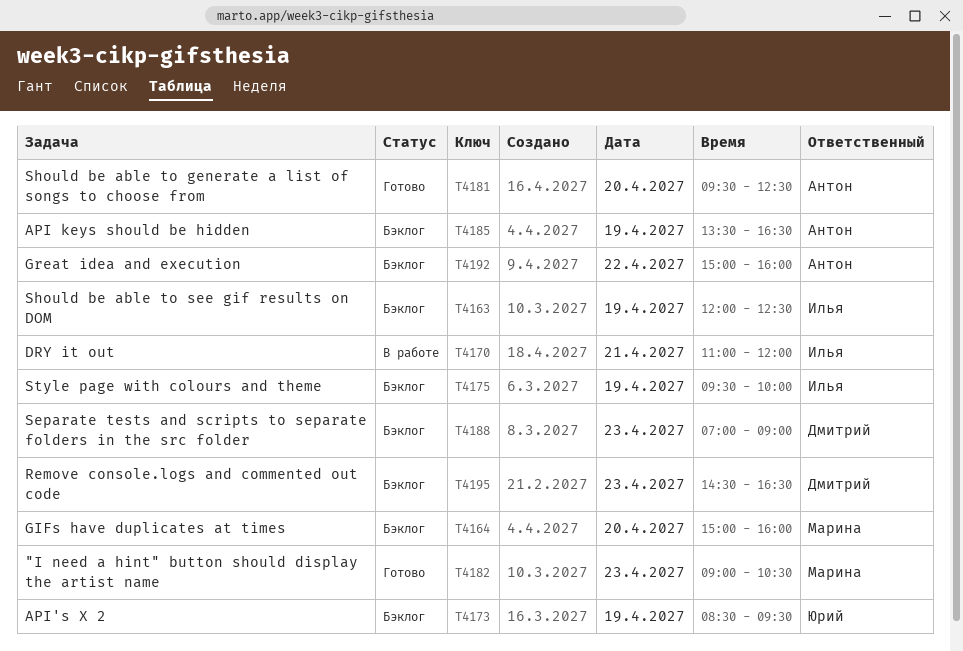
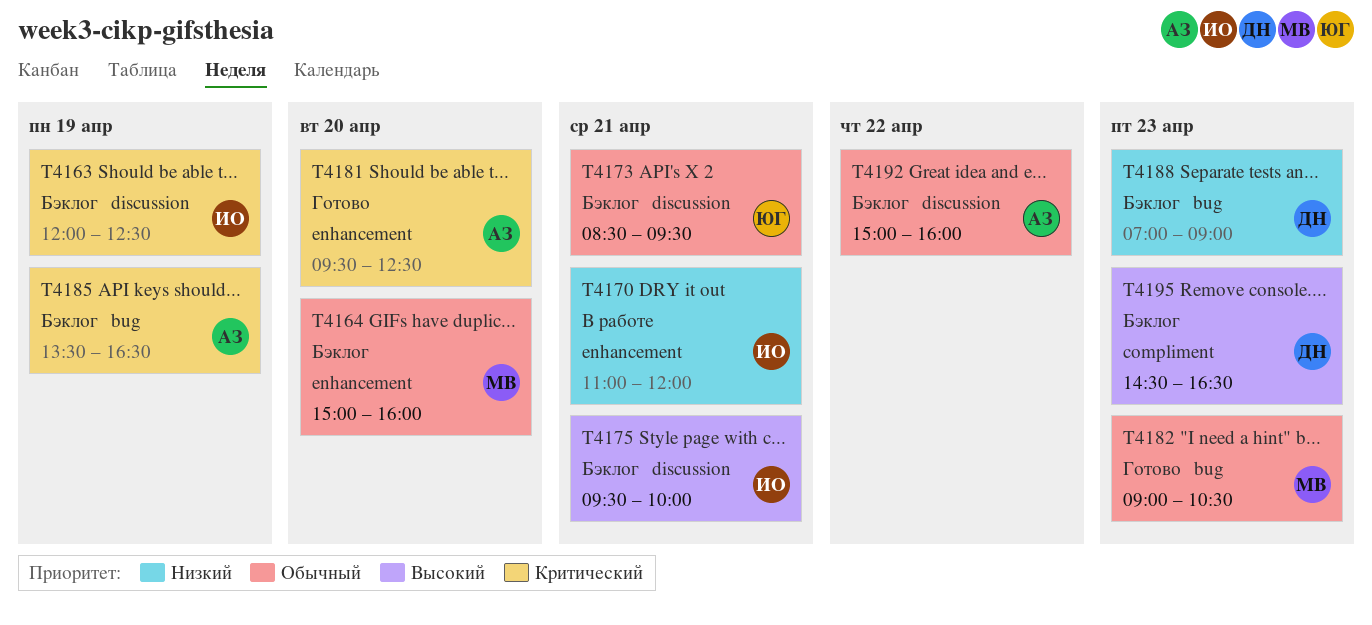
T4173, day: Apr 19 -> Apr 21
T4175, day: Apr 19 -> Apr 21

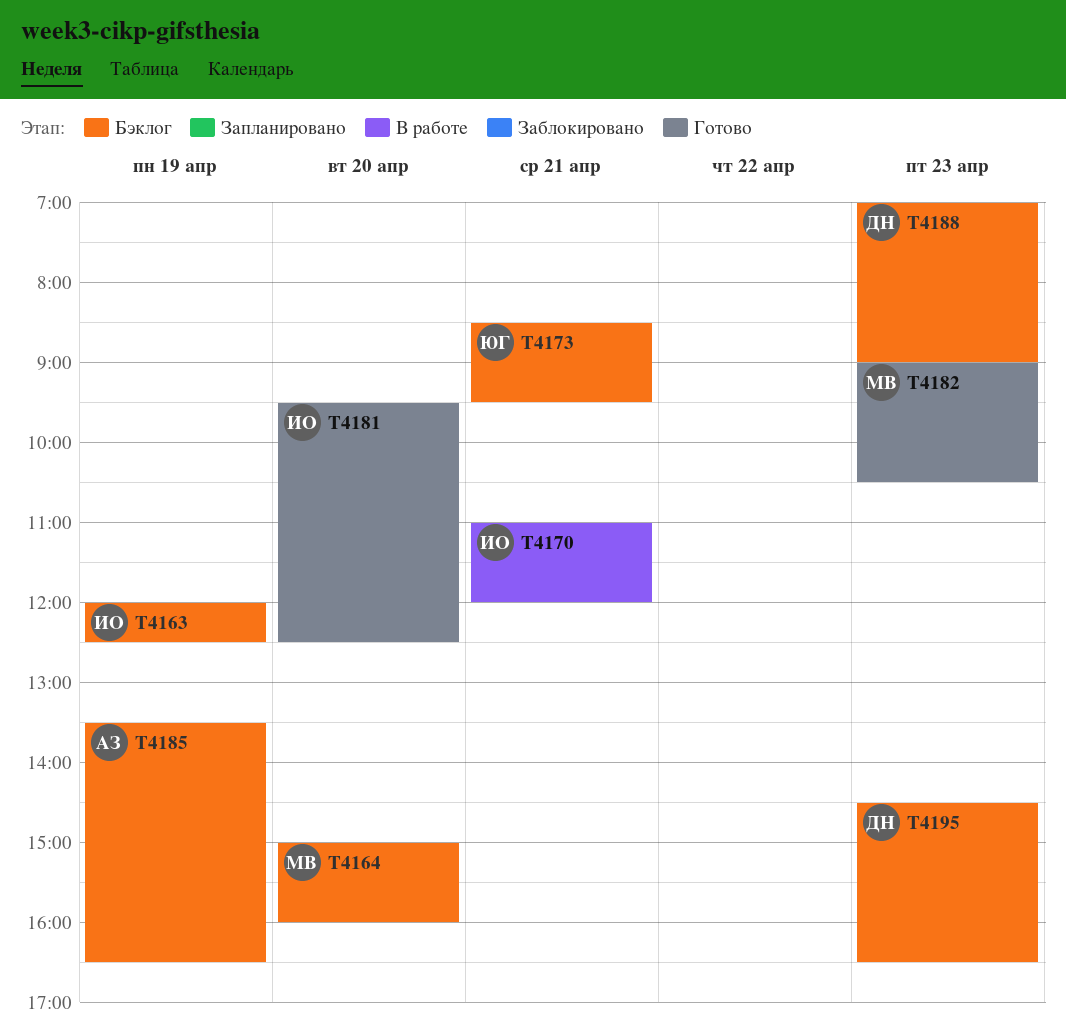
T4175: present -> none
T4181, owner: АЗ -> ИО
T4192: present -> none

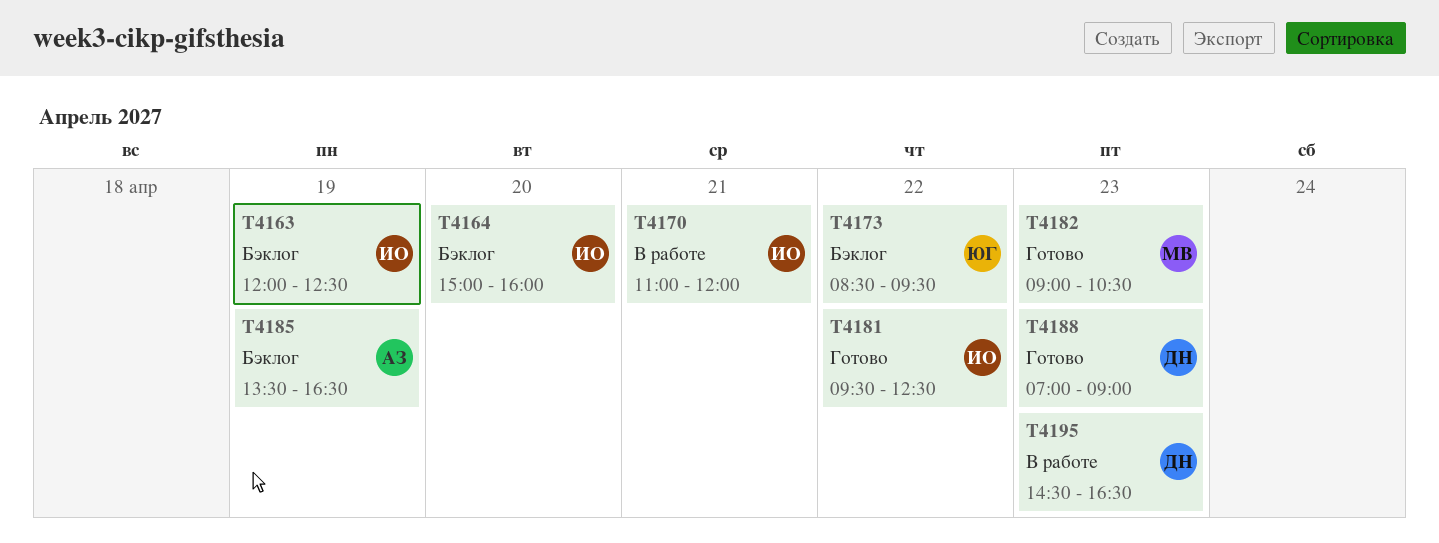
T4164, owner: МВ -> ИО
T4173, day: Apr 21 -> Apr 22
T4181, day: Apr 20 -> Apr 22
T4188, status: Бэклог -> Готово
T4195, status: Бэклог -> В работе

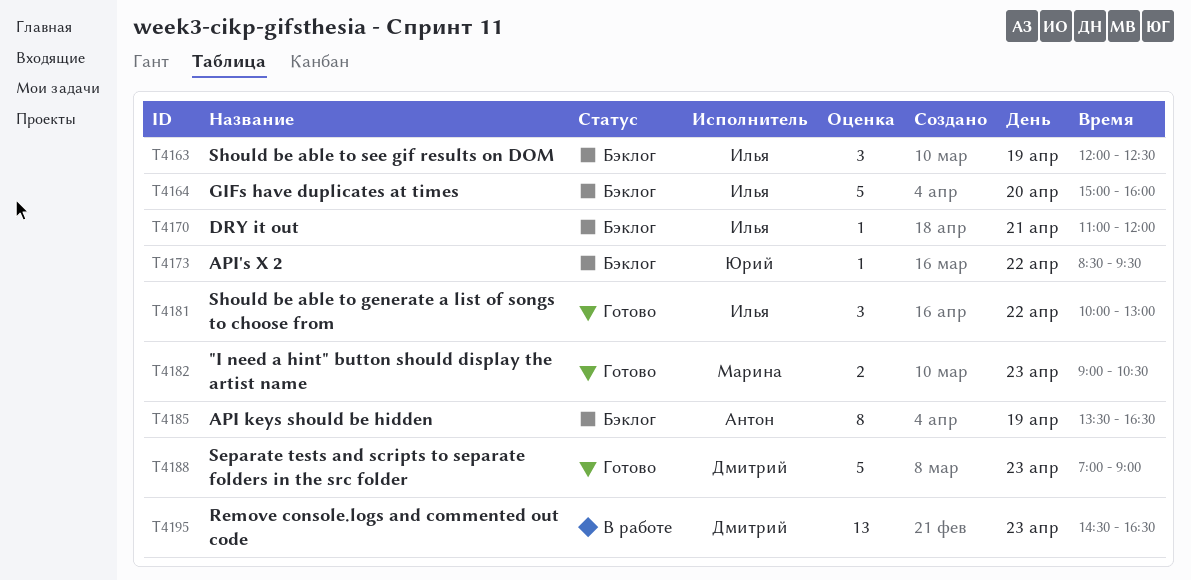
T4170, status: В работе -> Бэклог
T4181, begins: 09:30 -> 10:00
T4181, ends: 12:30 -> 13:00

